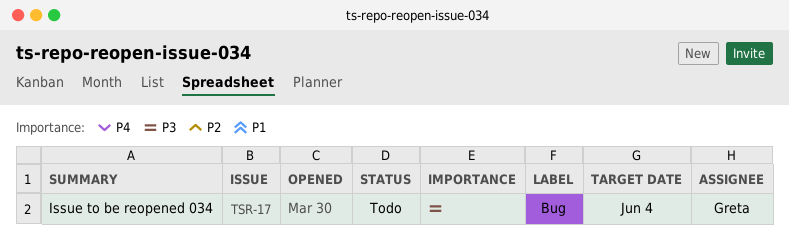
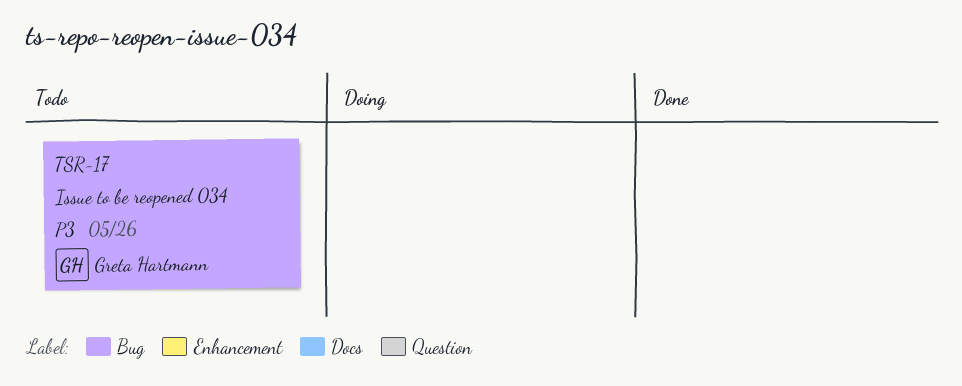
TSR-17, due: Jun 4 -> May 26

